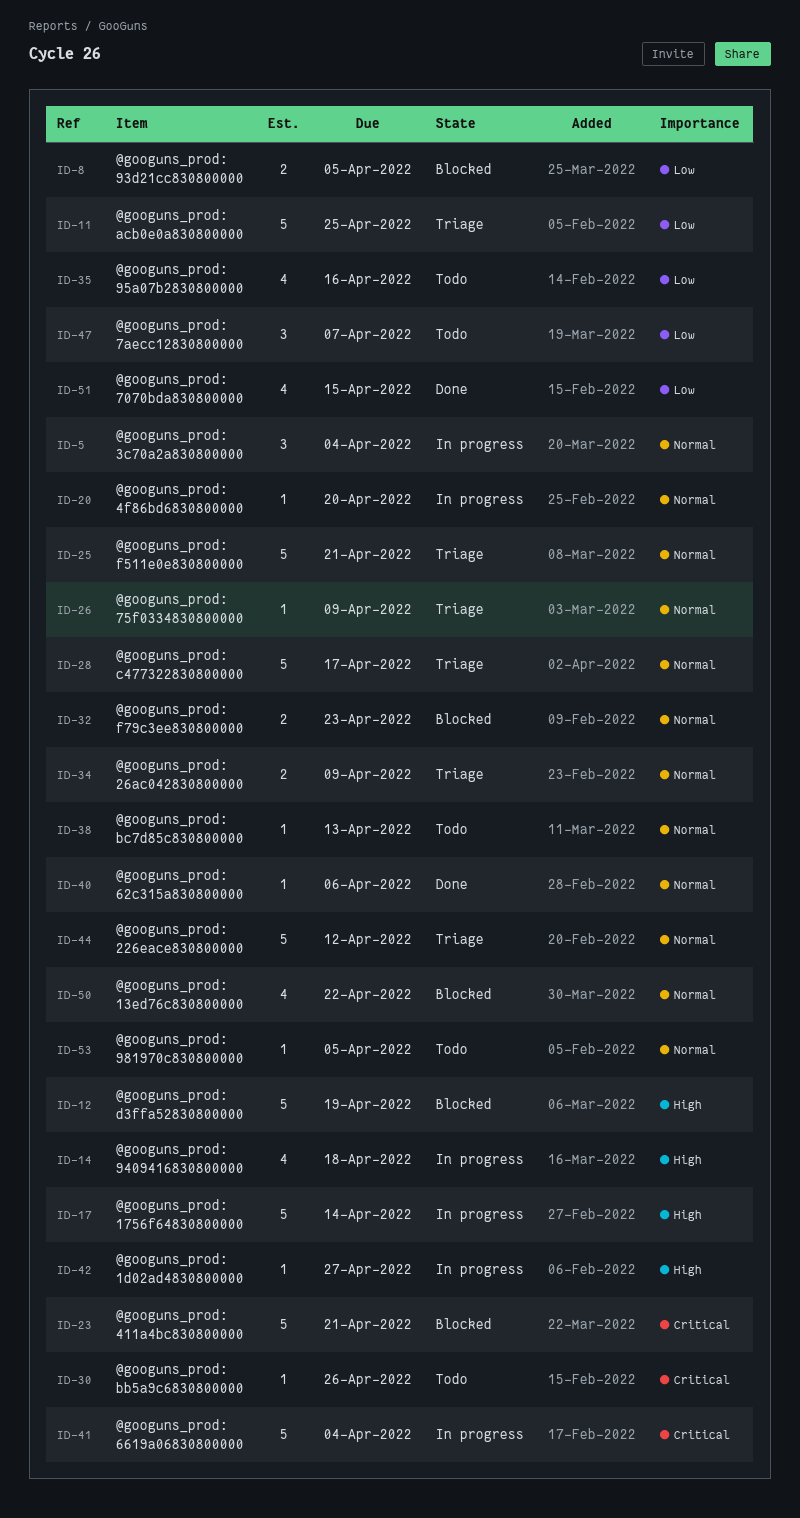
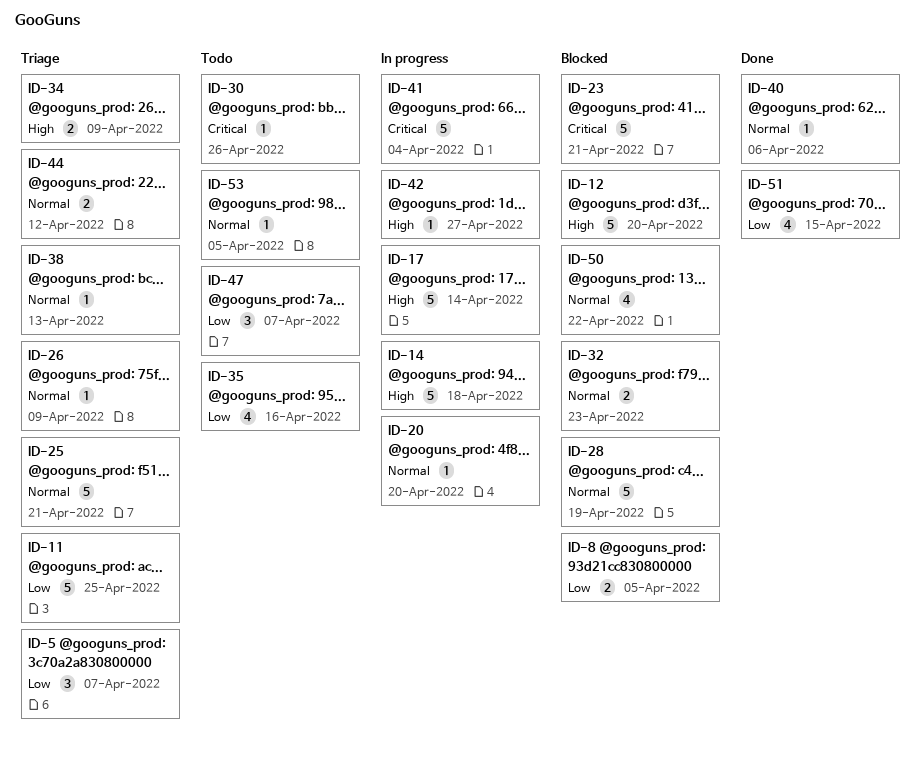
ID-5, status: In progress -> Triage
ID-5, priority: Normal -> Low
ID-5, due: Apr 4 -> Apr 7
ID-12, due: Apr 19 -> Apr 20
ID-14, estimate: 4 -> 5
ID-28, status: Triage -> Blocked
ID-28, due: Apr 17 -> Apr 19
ID-34, priority: Normal -> High
ID-38, status: Todo -> Triage
ID-44, estimate: 5 -> 2

